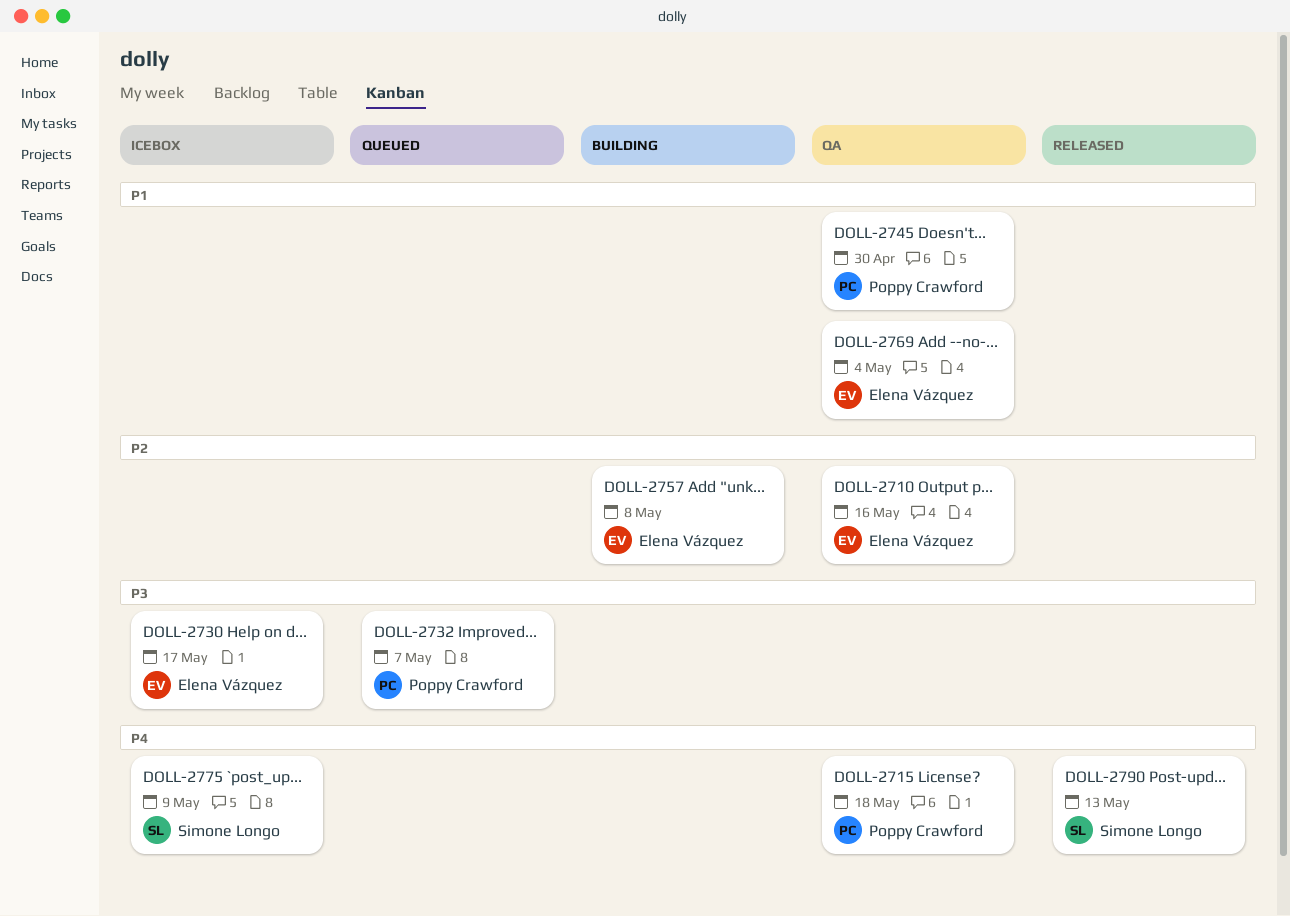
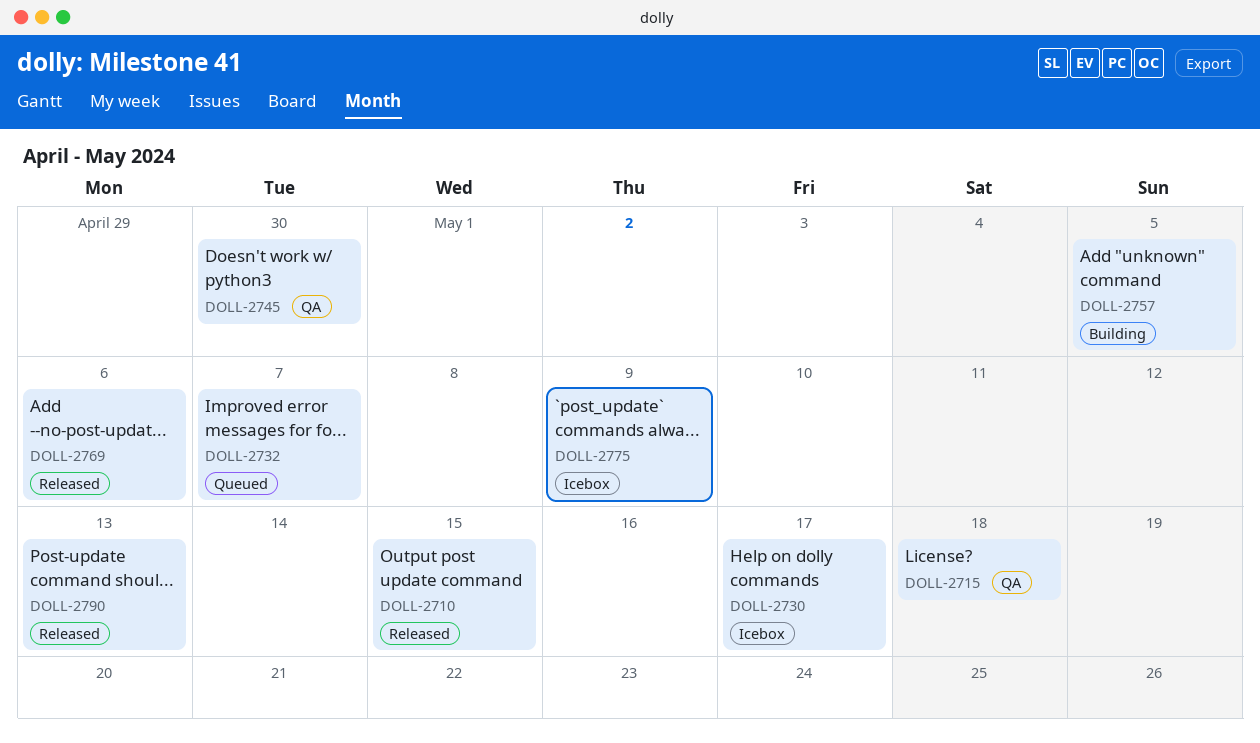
DOLL-2710, status: QA -> Released
DOLL-2710, due: May 16 -> May 15
DOLL-2757, due: May 8 -> May 5
DOLL-2769, status: QA -> Released
DOLL-2769, due: May 4 -> May 6

